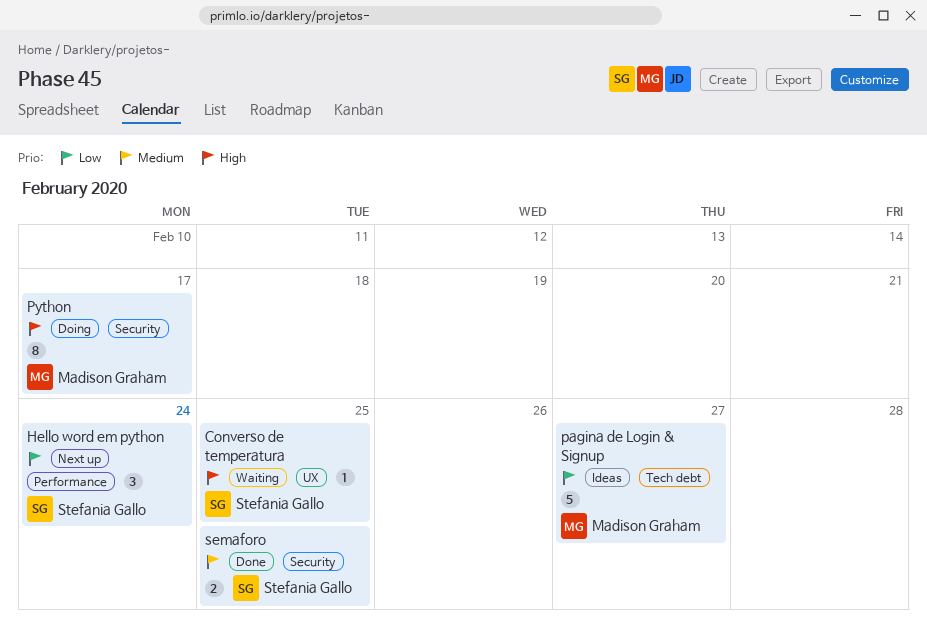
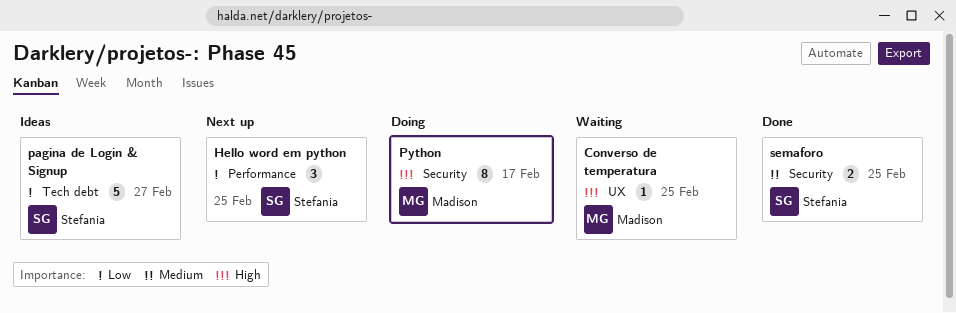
Converso de temperatura, owner: Stefania Gallo -> Madison Graham
Hello word em python, due: Feb 24 -> Feb 25
pagina de Login & Signup, owner: Madison Graham -> Stefania Gallo

